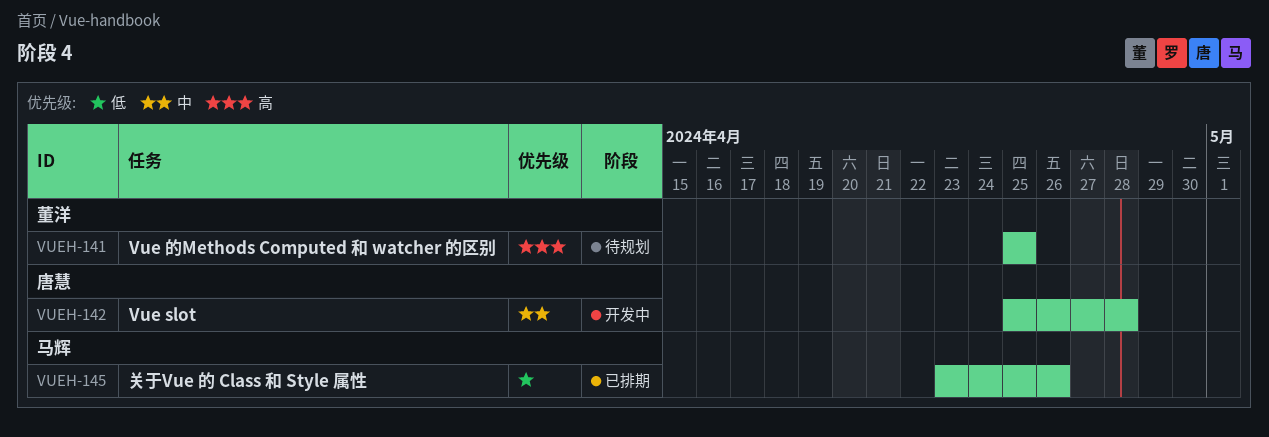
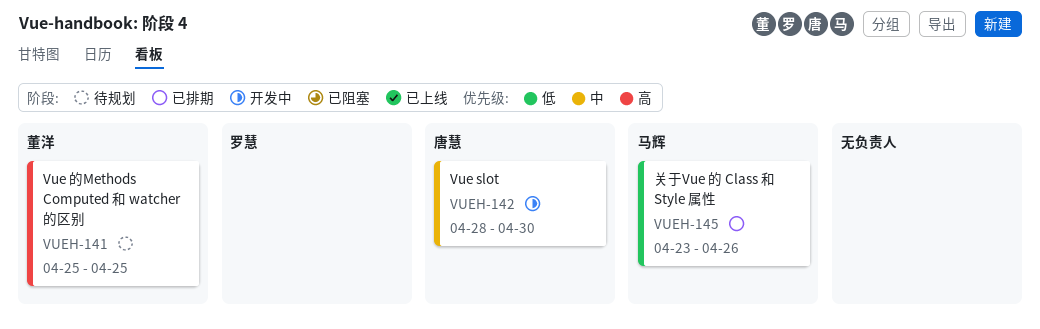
VUEH-142, start: Apr 25 -> Apr 28
VUEH-142, due: Apr 28 -> Apr 30

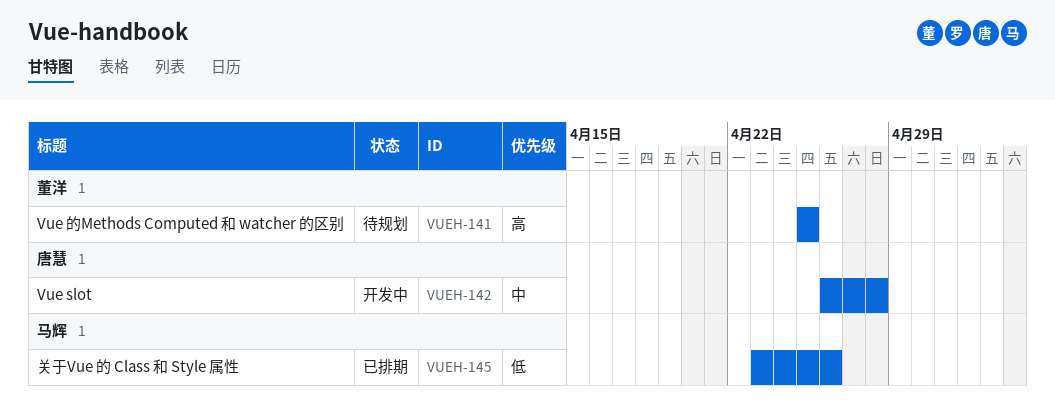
VUEH-142, start: Apr 28 -> Apr 26
VUEH-142, due: Apr 30 -> Apr 28

